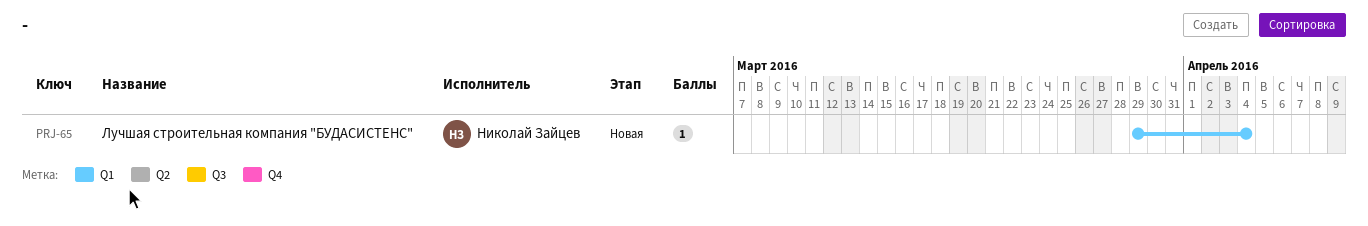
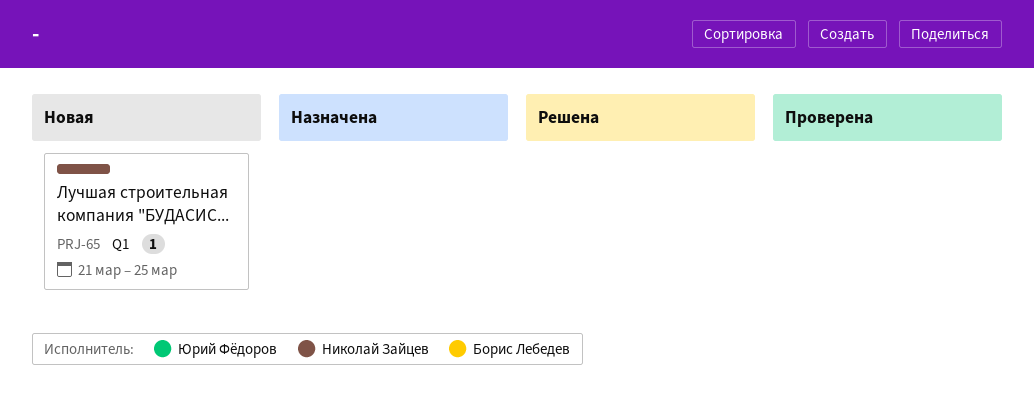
PRJ-65, start: Mar 29 -> Mar 21
PRJ-65, due: Apr 4 -> Mar 25

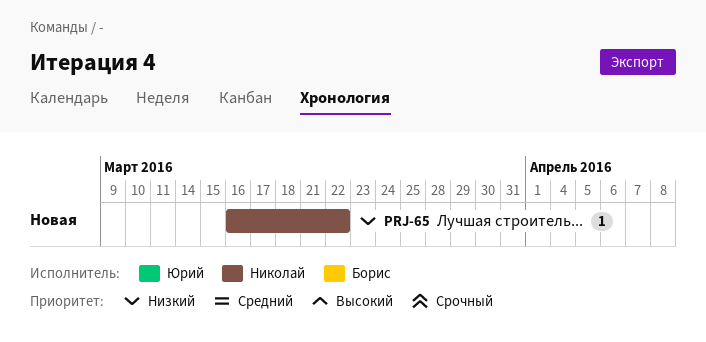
PRJ-65, start: Mar 21 -> Mar 16
PRJ-65, due: Mar 25 -> Mar 22

